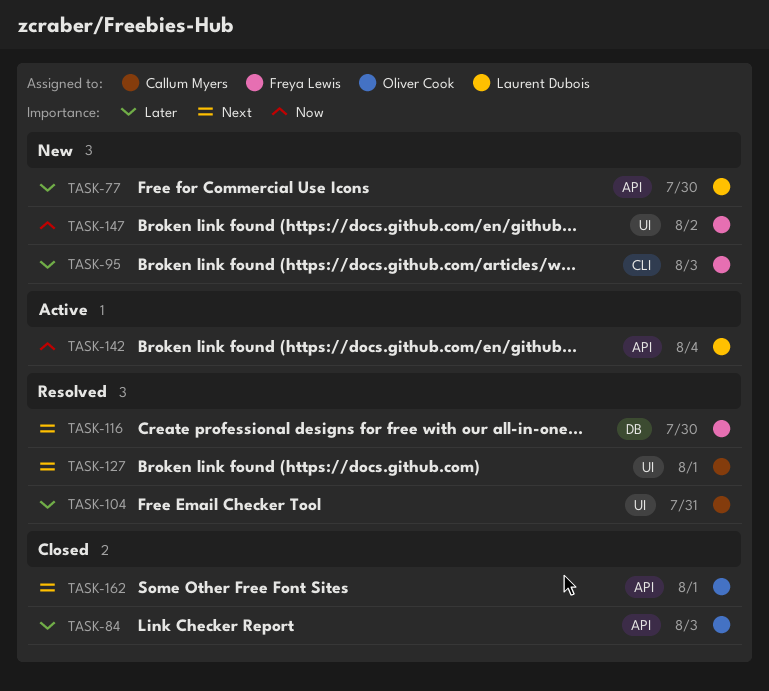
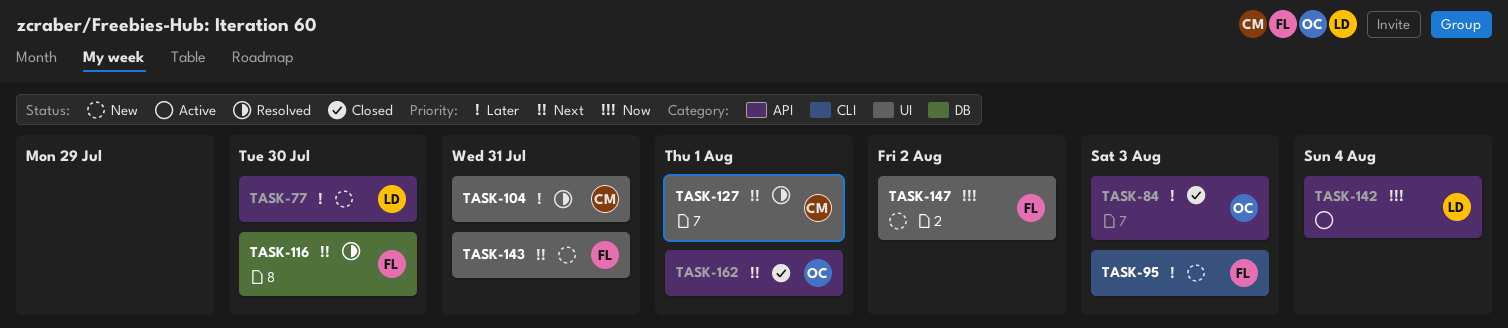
TASK-143: none -> present

